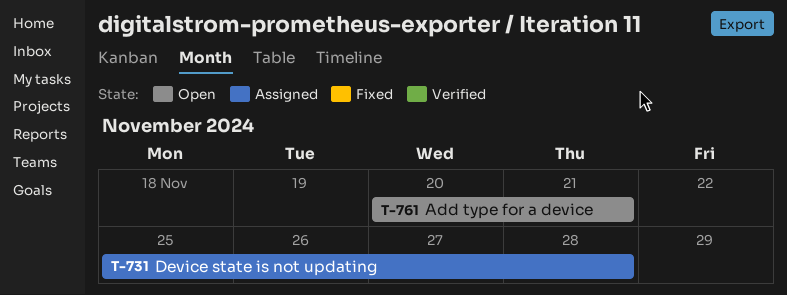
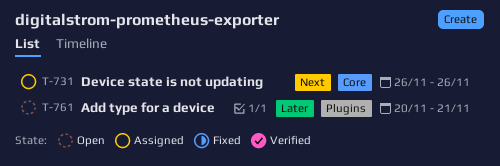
T-731, start: Nov 25 -> Nov 26
T-731, due: Nov 28 -> Nov 26

